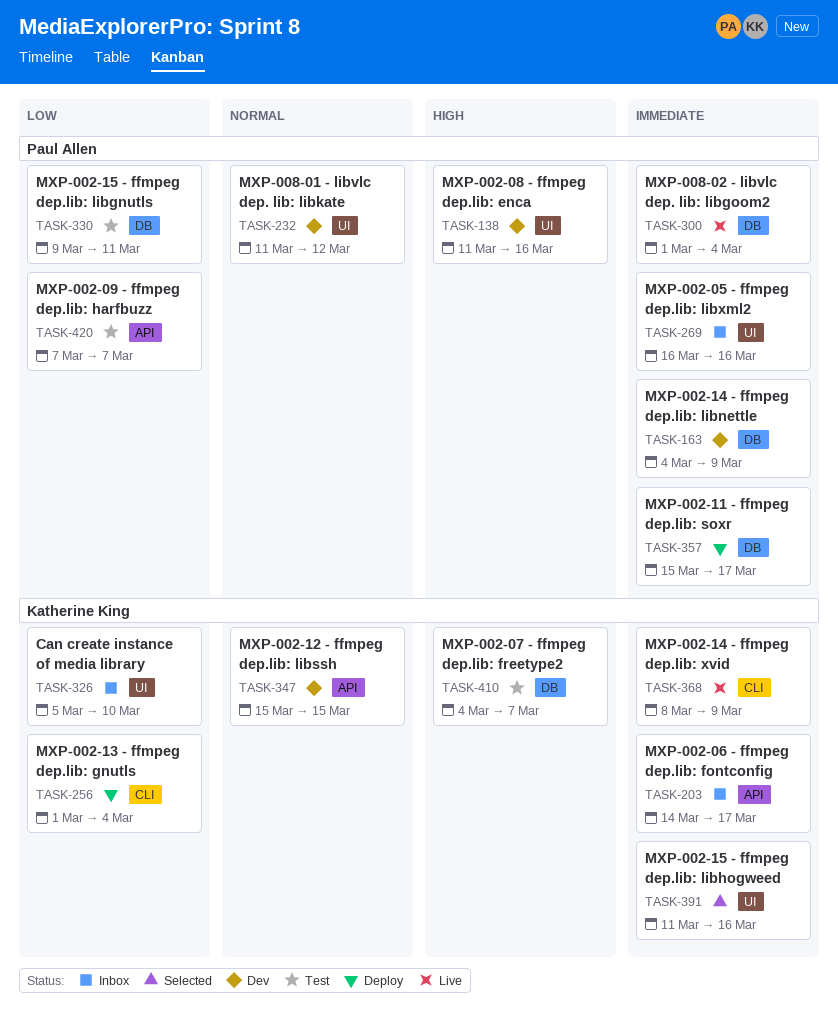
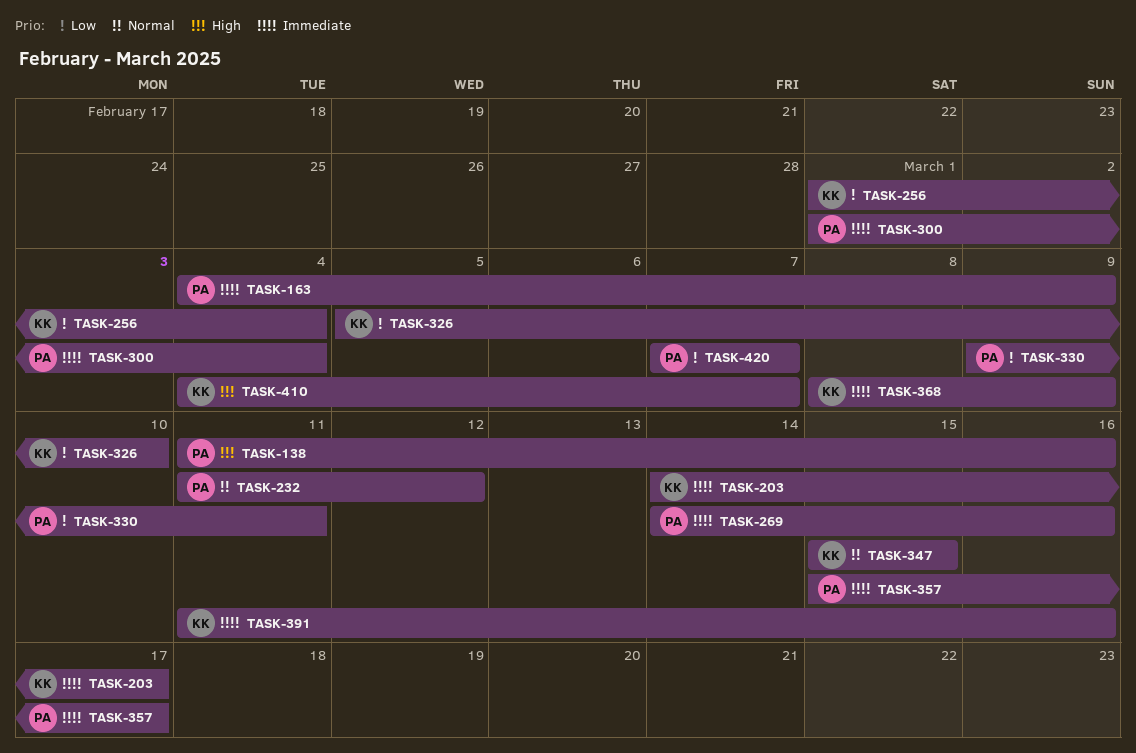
TASK-269, start: Mar 16 -> Mar 14

